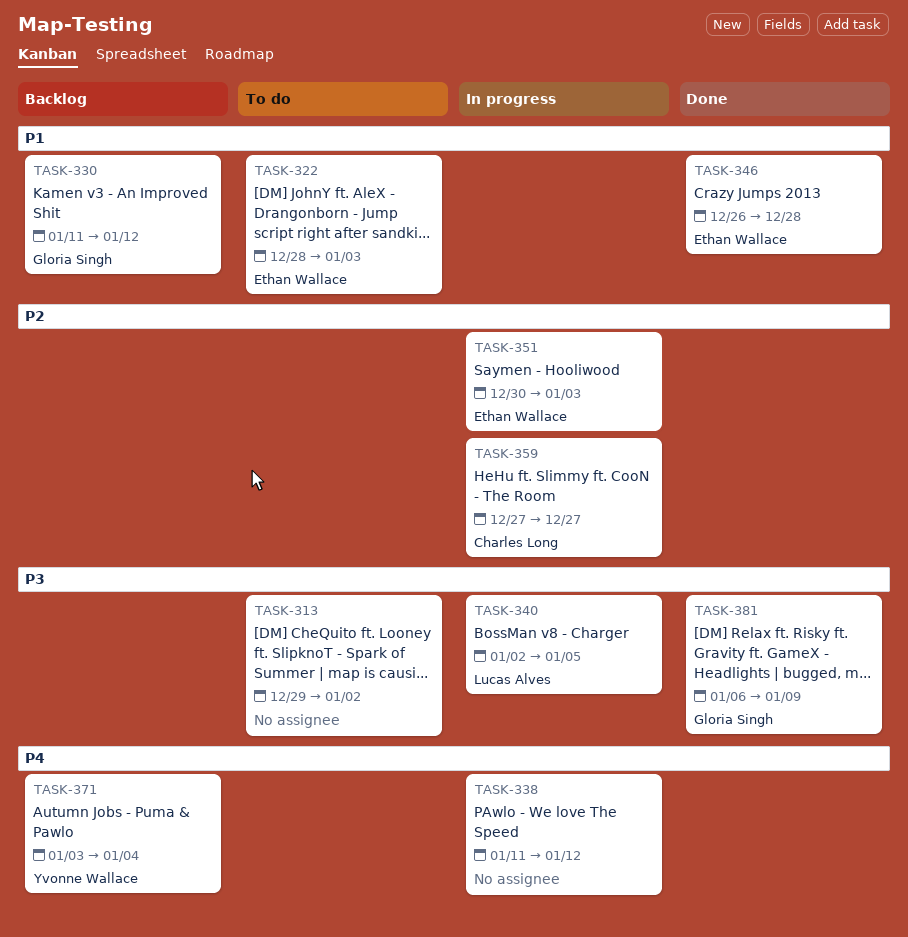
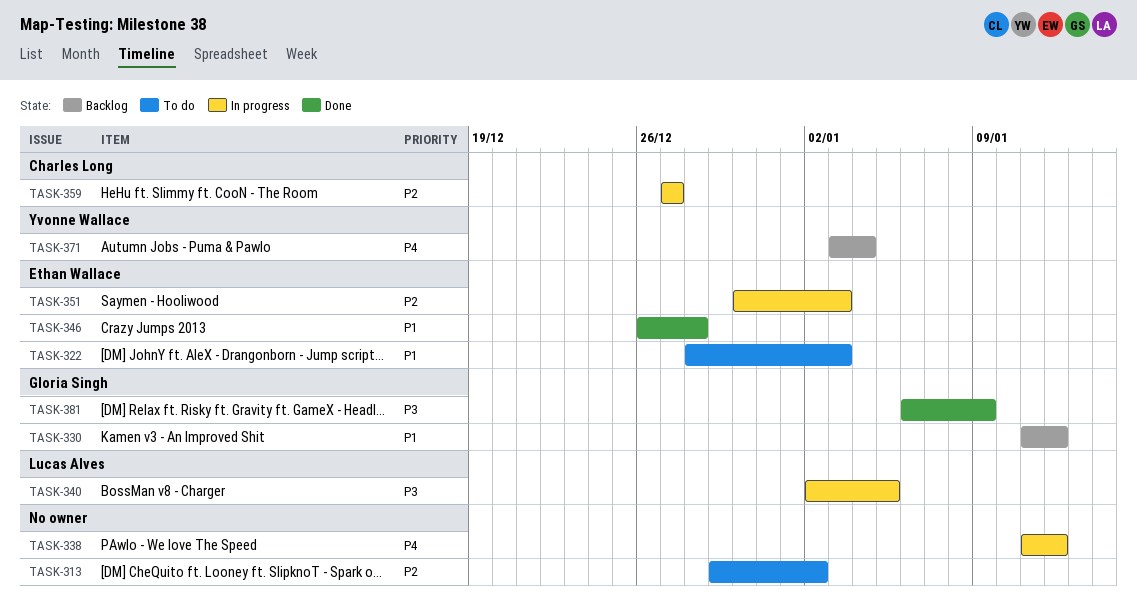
TASK-313, priority: P3 -> P2

